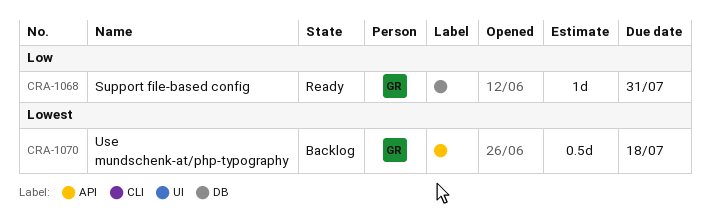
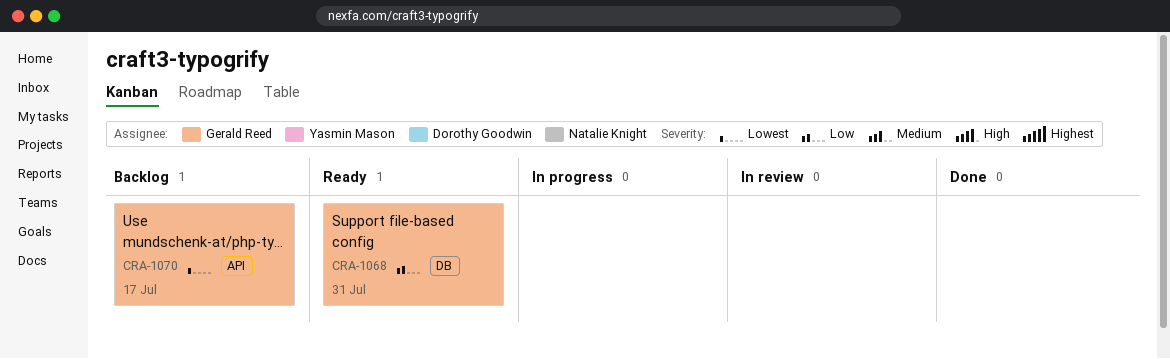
CRA-1070, due: Jul 18 -> Jul 17

